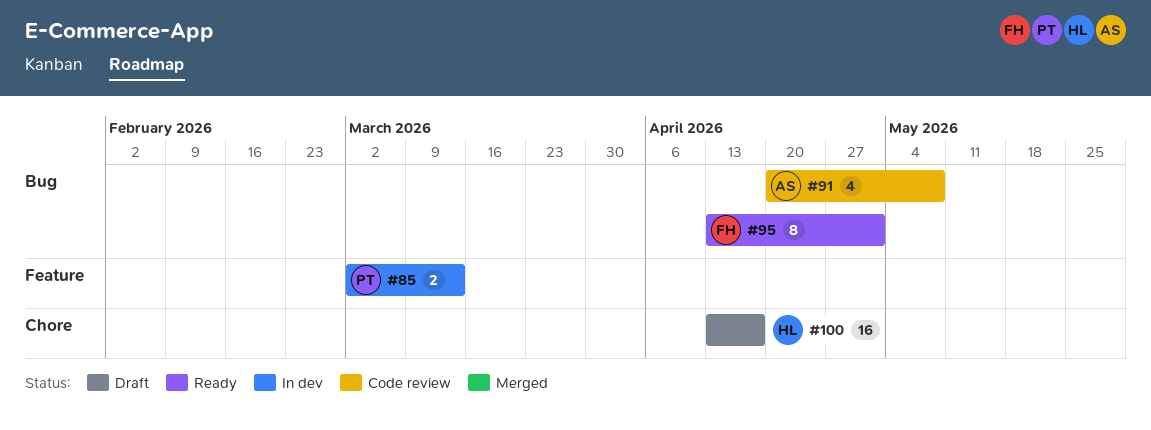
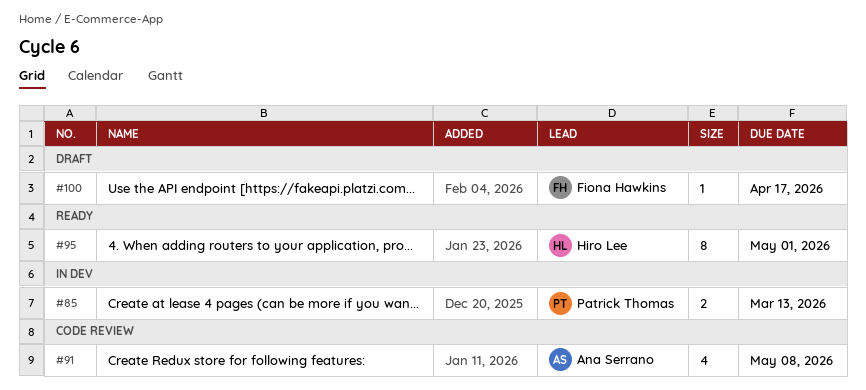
#95, owner: Fiona Hawkins -> Hiro Lee
#100, owner: Hiro Lee -> Fiona Hawkins
#100, estimate: 16 -> 1

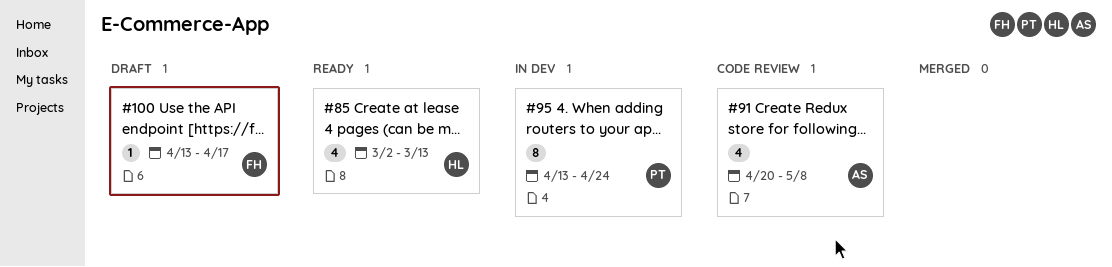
#85, status: In dev -> Ready
#85, owner: Patrick Thomas -> Hiro Lee
#85, estimate: 2 -> 4
#95, status: Ready -> In dev
#95, owner: Hiro Lee -> Patrick Thomas
#95, due: May 1 -> Apr 24

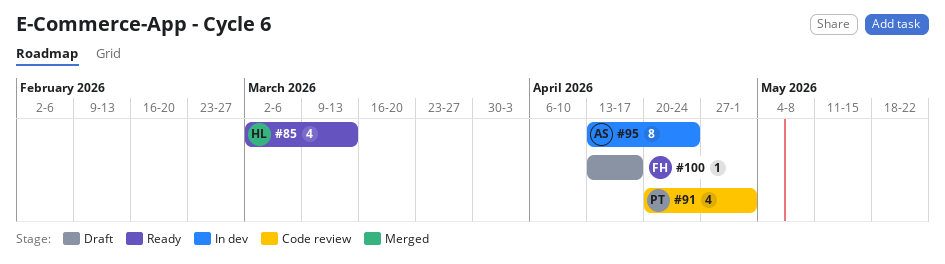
#91, owner: AS -> PT
#91, due: May 8 -> May 1
#95, owner: PT -> AS

